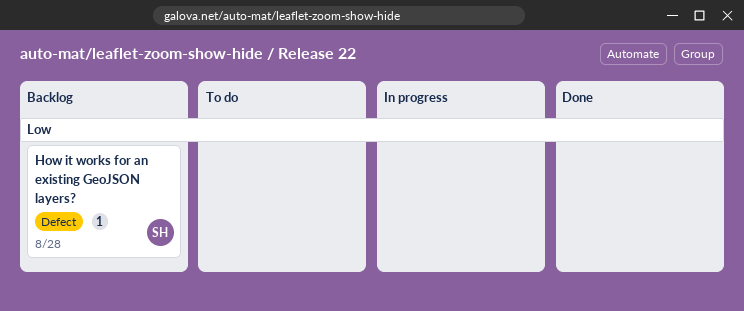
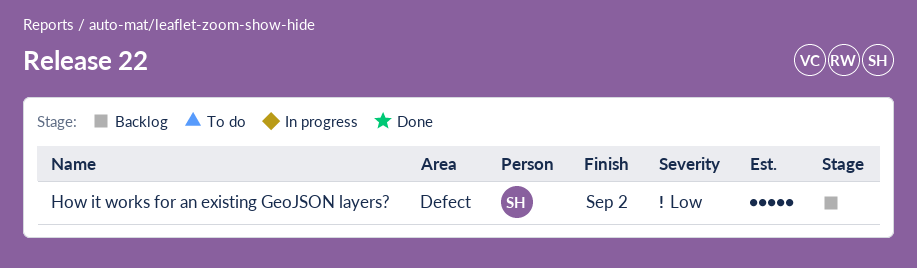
How it works for an existing GeoJSON layers?, estimate: 1 -> 5
How it works for an existing GeoJSON layers?, due: Aug 28 -> Sep 2

